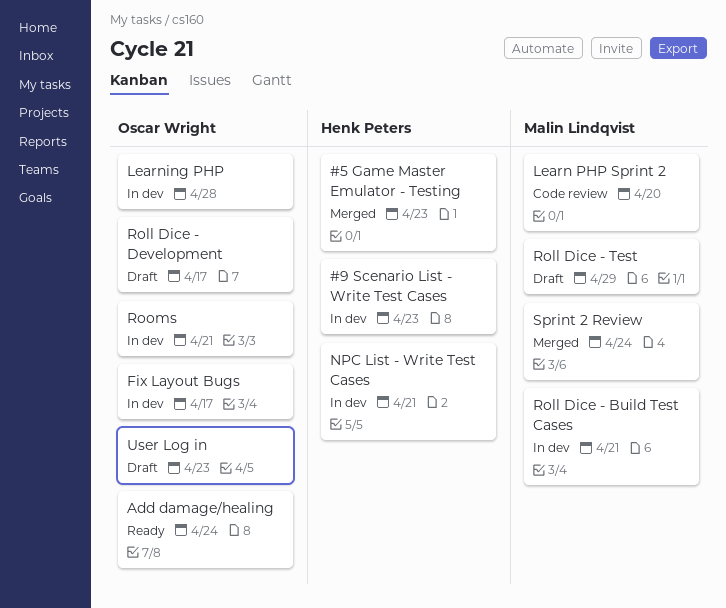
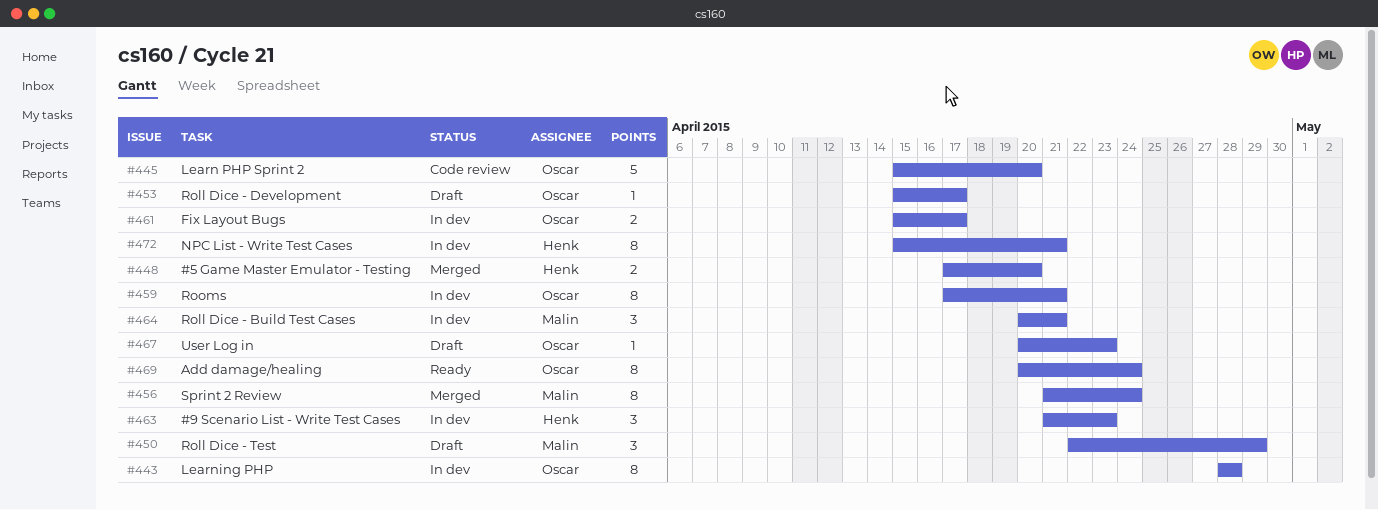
#5 Game Master Emulator - Testing, due: Apr 23 -> Apr 20
Learn PHP Sprint 2, owner: Malin Lindqvist -> Oscar Wright

